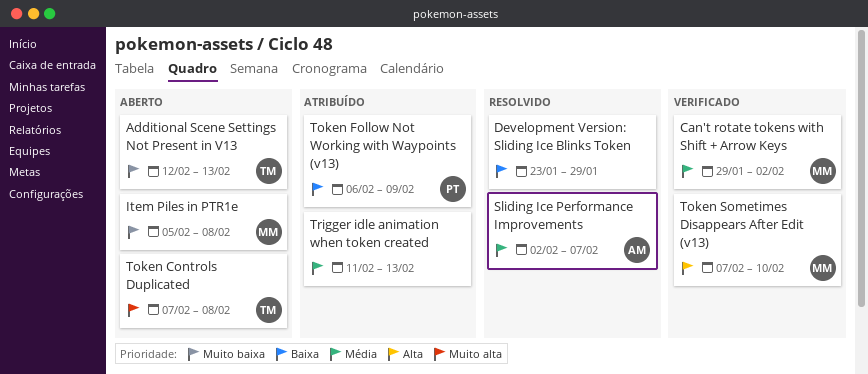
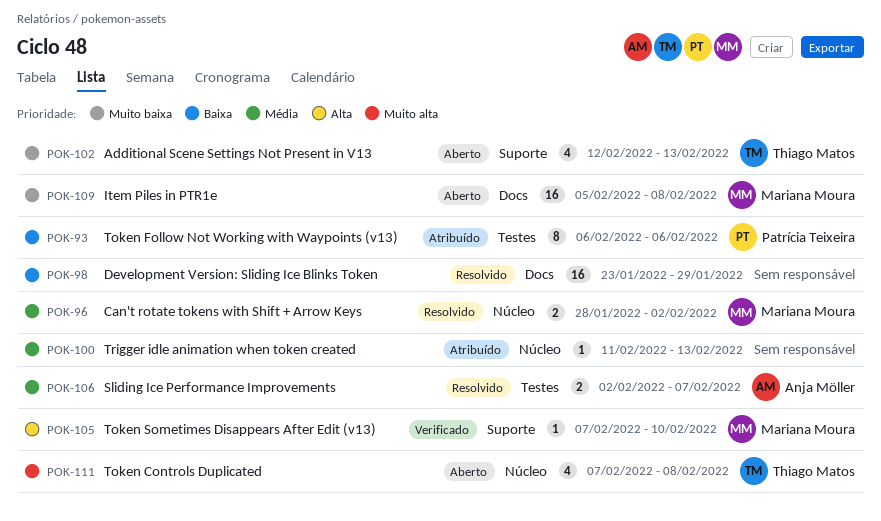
Can't rotate tokens with Shift + Arrow Keys, status: Verificado -> Resolvido
Can't rotate tokens with Shift + Arrow Keys, start: Jan 29 -> Jan 28
Token Follow Not Working with Waypoints (v13), due: Feb 9 -> Feb 6

